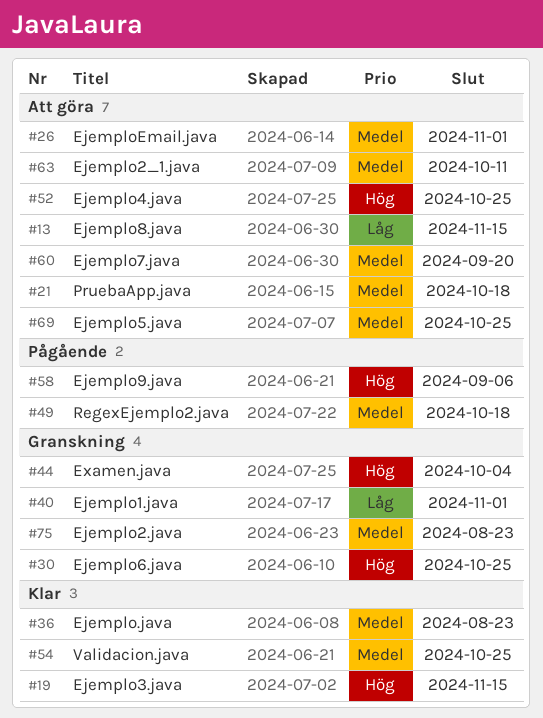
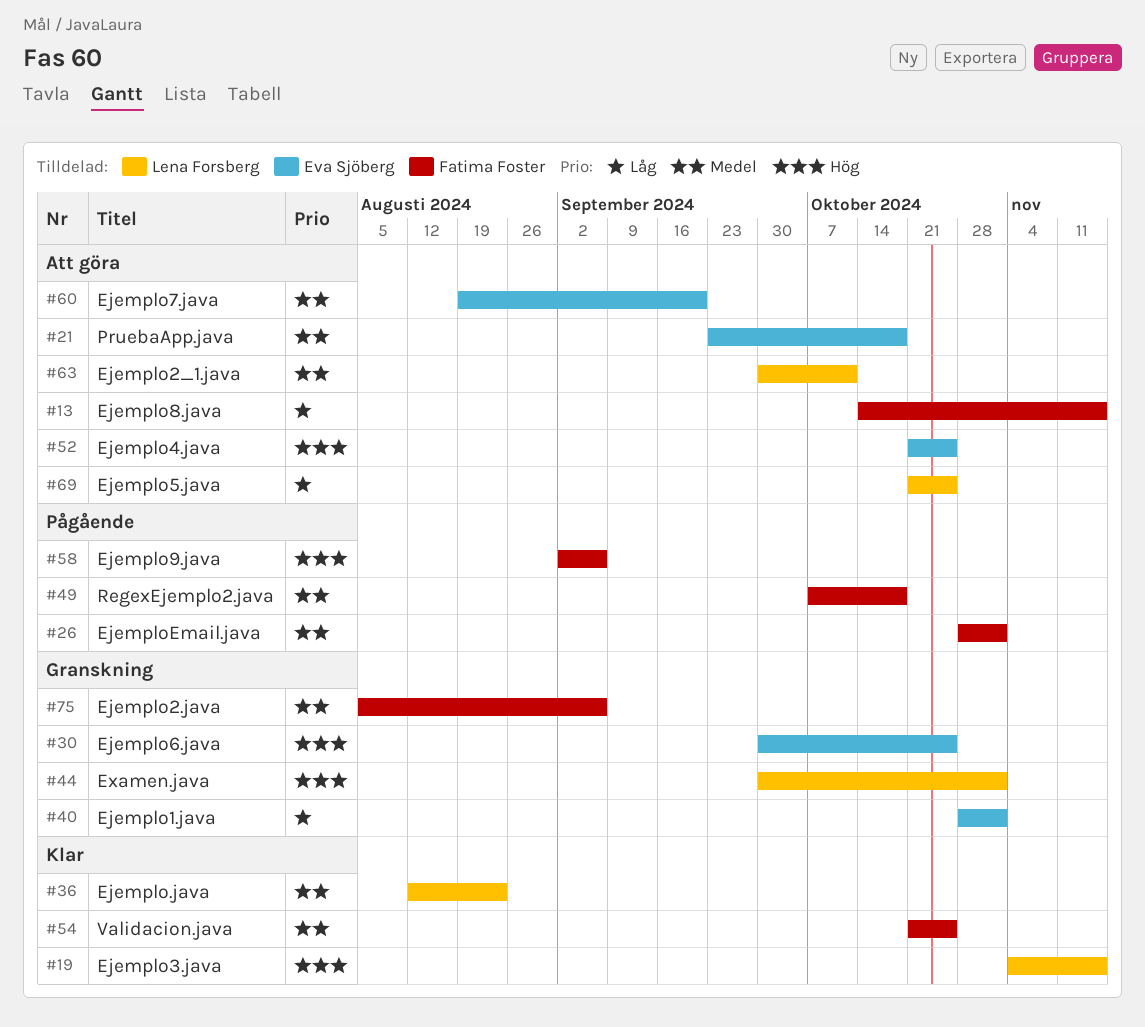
#26, status: Att göra -> Pågående
#44, due: Oct 4 -> Nov 1
#69, priority: Medel -> Låg
#75, due: Aug 23 -> Sep 6

